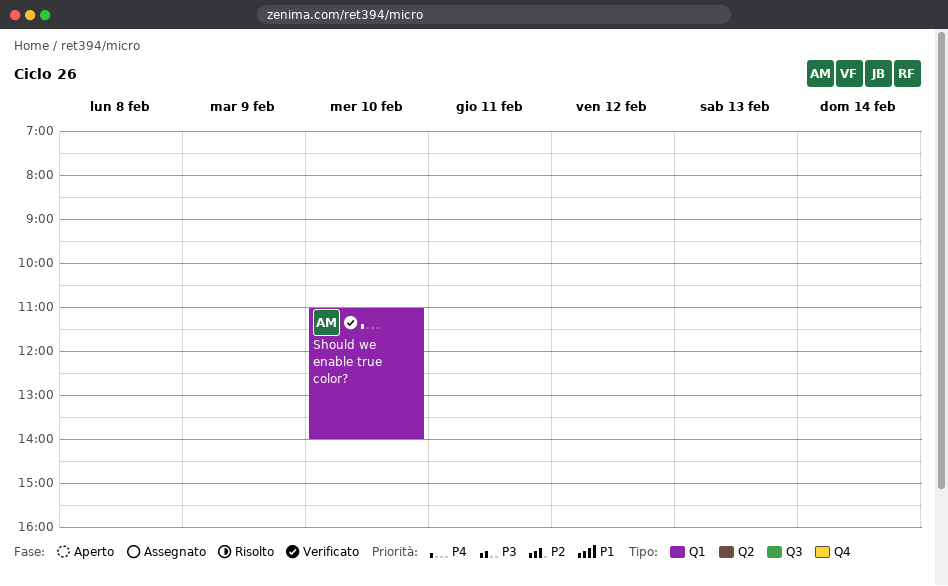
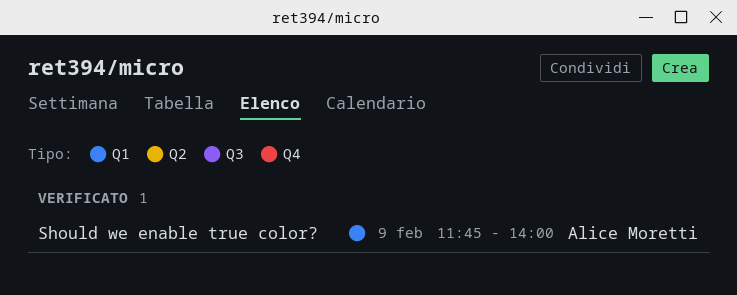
Should we enable true color?, day: Feb 10 -> Feb 9
Should we enable true color?, begins: 11:00 -> 11:45

